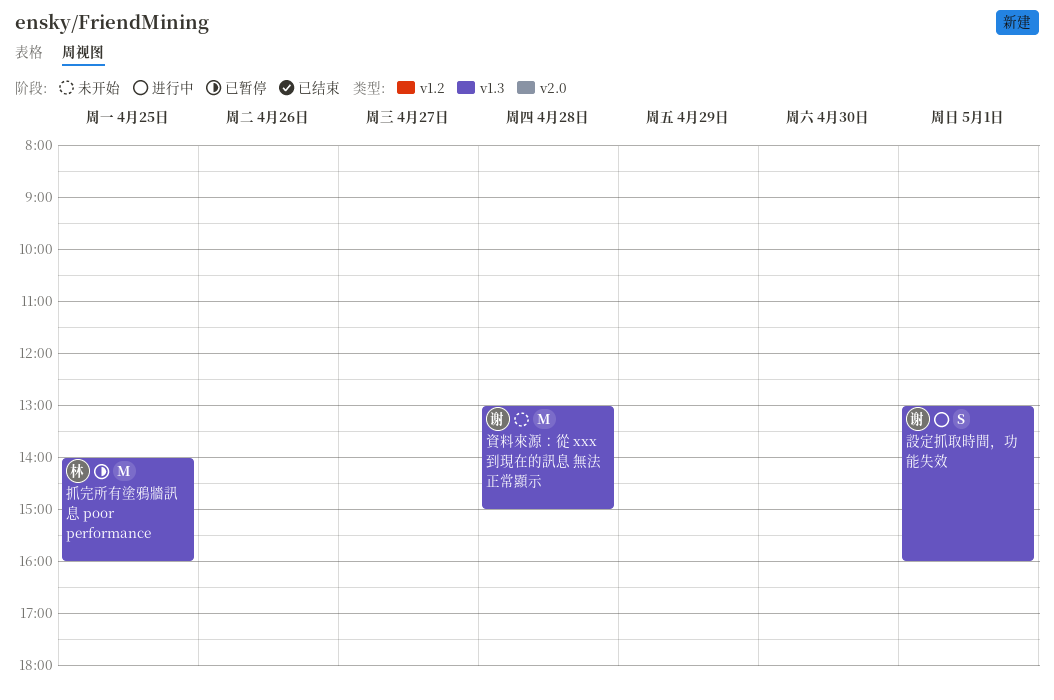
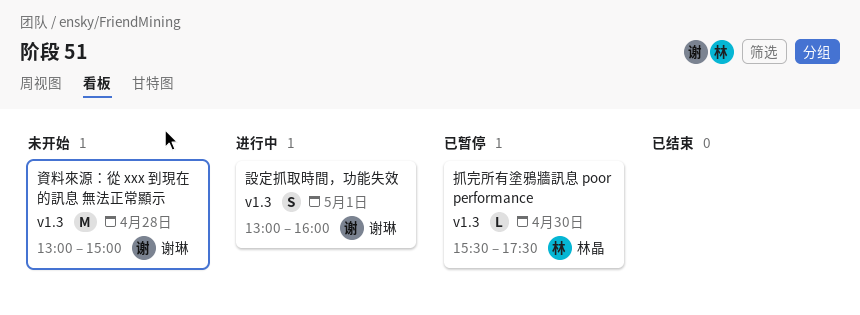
抓完所有塗鴉牆訊息 poor performance, estimate: M -> L
抓完所有塗鴉牆訊息 poor performance, day: Apr 25 -> Apr 30
抓完所有塗鴉牆訊息 poor performance, begins: 14:00 -> 15:30
抓完所有塗鴉牆訊息 poor performance, ends: 16:00 -> 17:30

